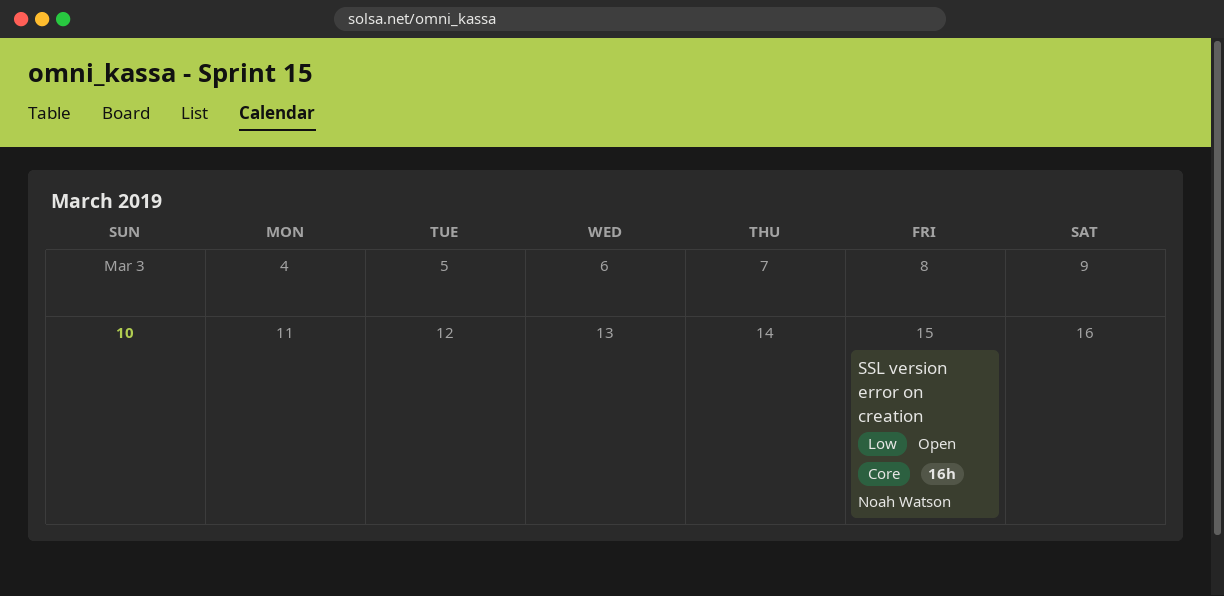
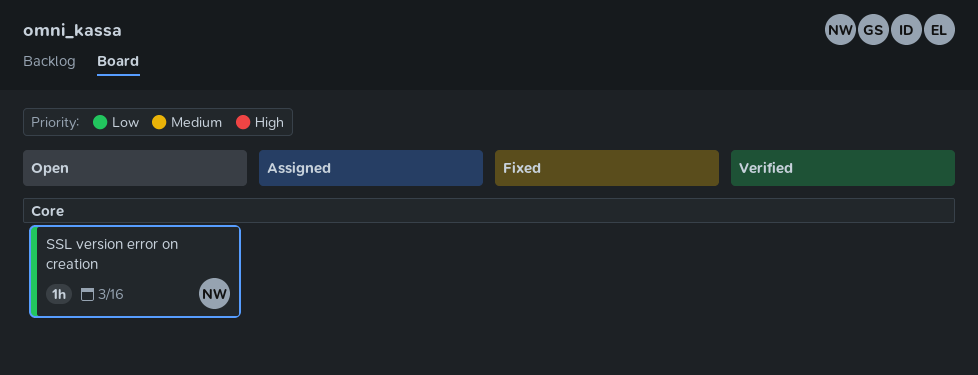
SSL version error on creation, estimate: 16h -> 1h
SSL version error on creation, due: Mar 15 -> Mar 16

